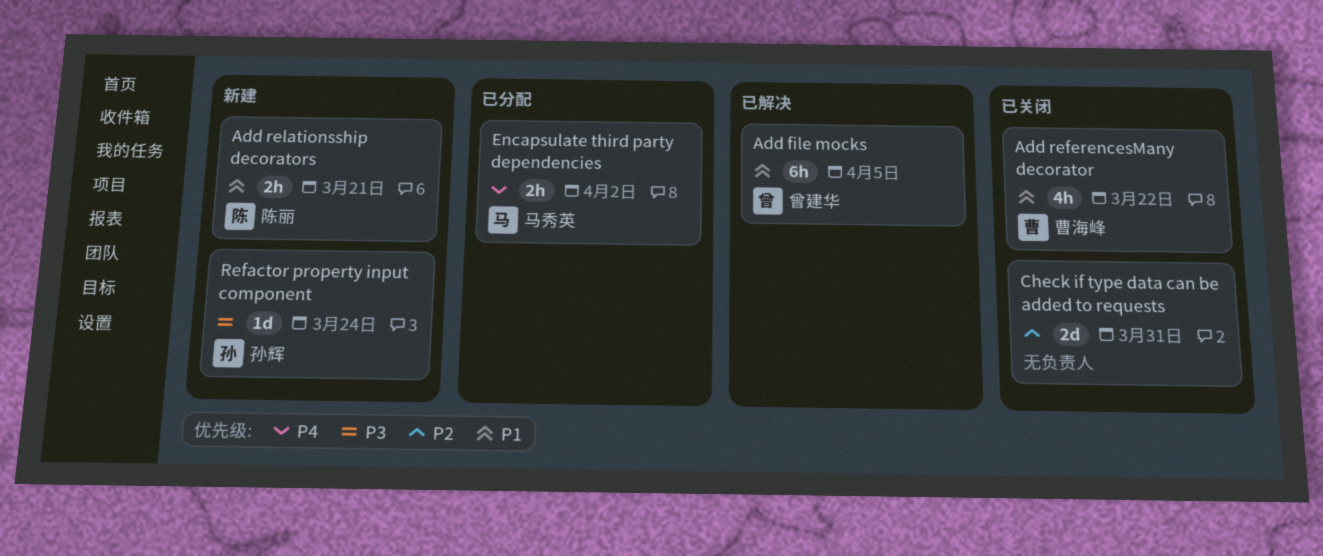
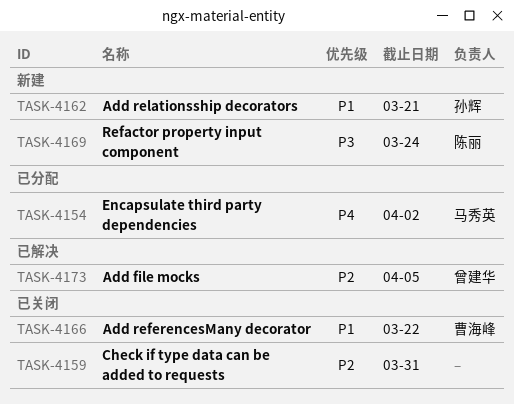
Add file mocks, priority: P1 -> P2
Add relationsship decorators, owner: 陈丽 -> 孙辉
Refactor property input component, owner: 孙辉 -> 陈丽

